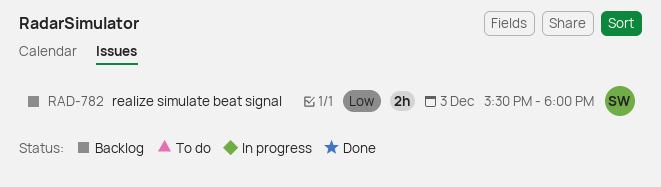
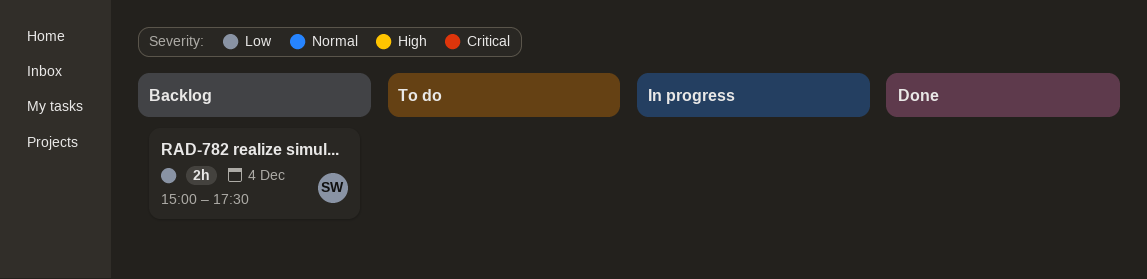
RAD-782, day: Dec 3 -> Dec 4
RAD-782, begins: 15:30 -> 15:00
RAD-782, ends: 18:00 -> 17:30

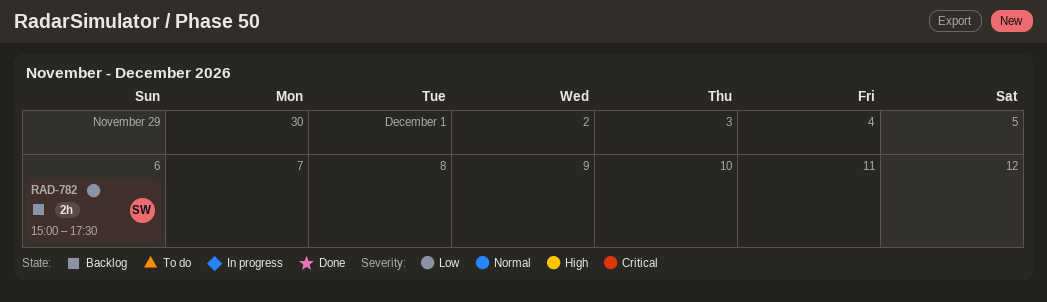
RAD-782, day: Dec 4 -> Dec 6

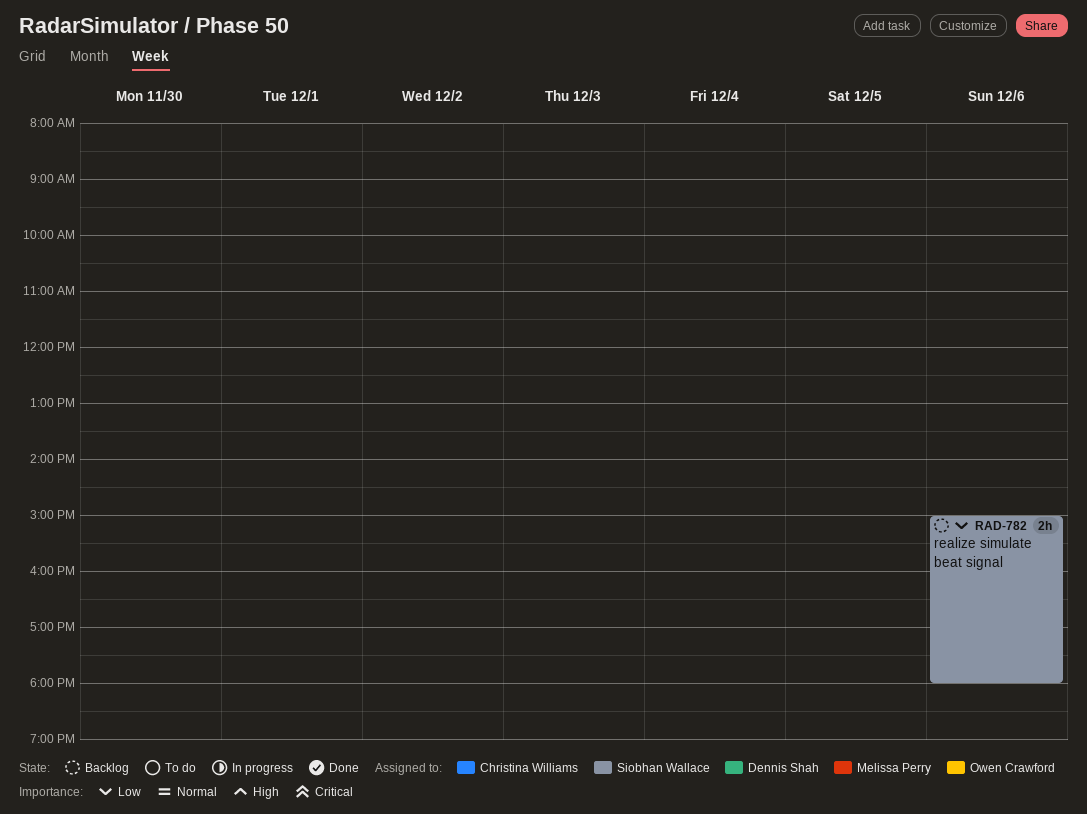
RAD-782, ends: 17:30 -> 18:00

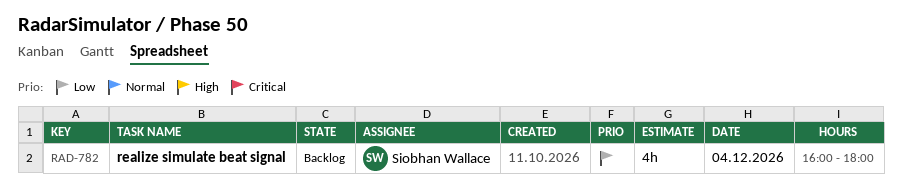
RAD-782, estimate: 2h -> 4h
RAD-782, day: Dec 6 -> Dec 4
RAD-782, begins: 15:00 -> 16:00

